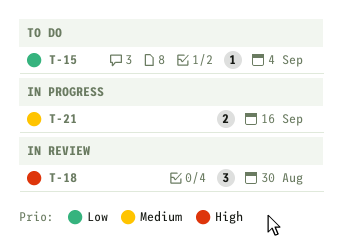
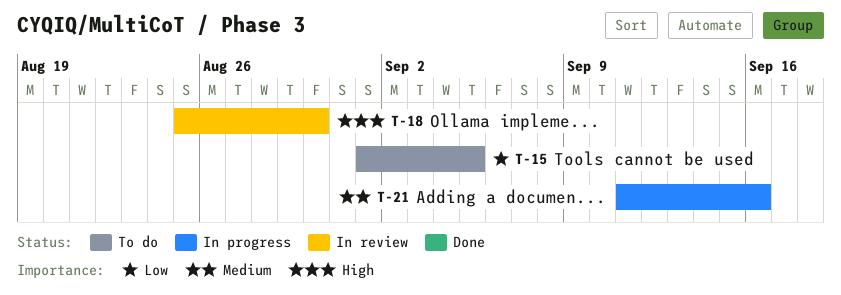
T-15, due: Sep 4 -> Sep 5

